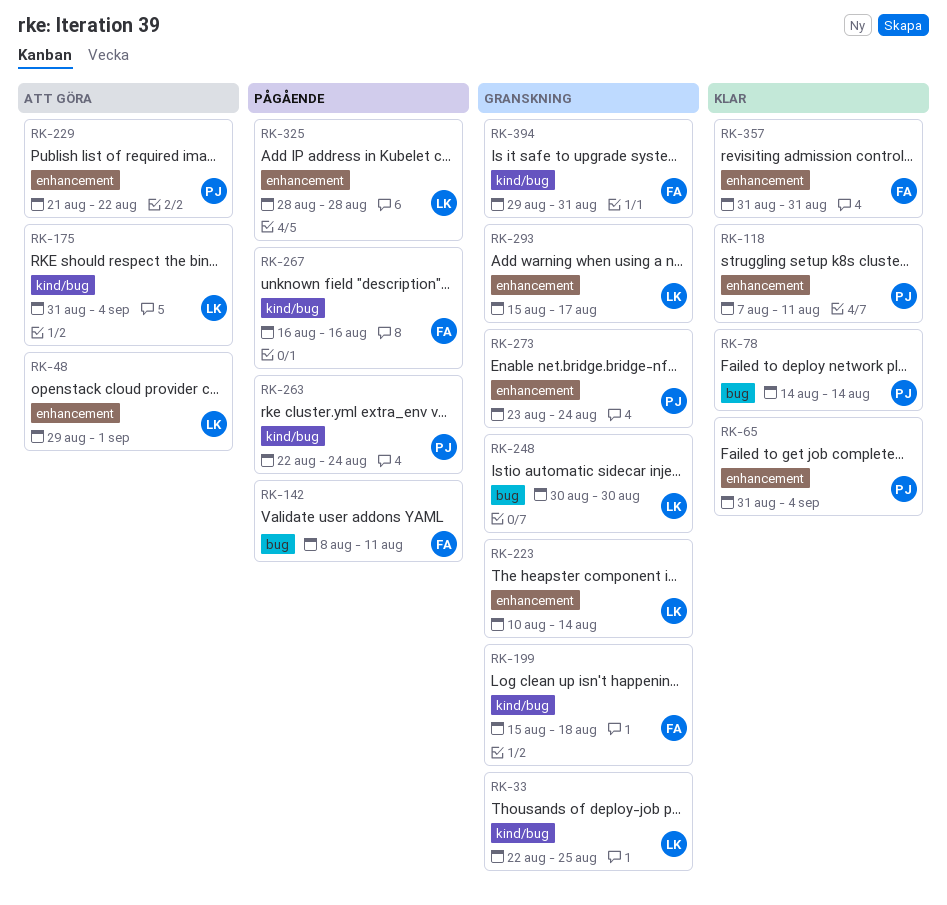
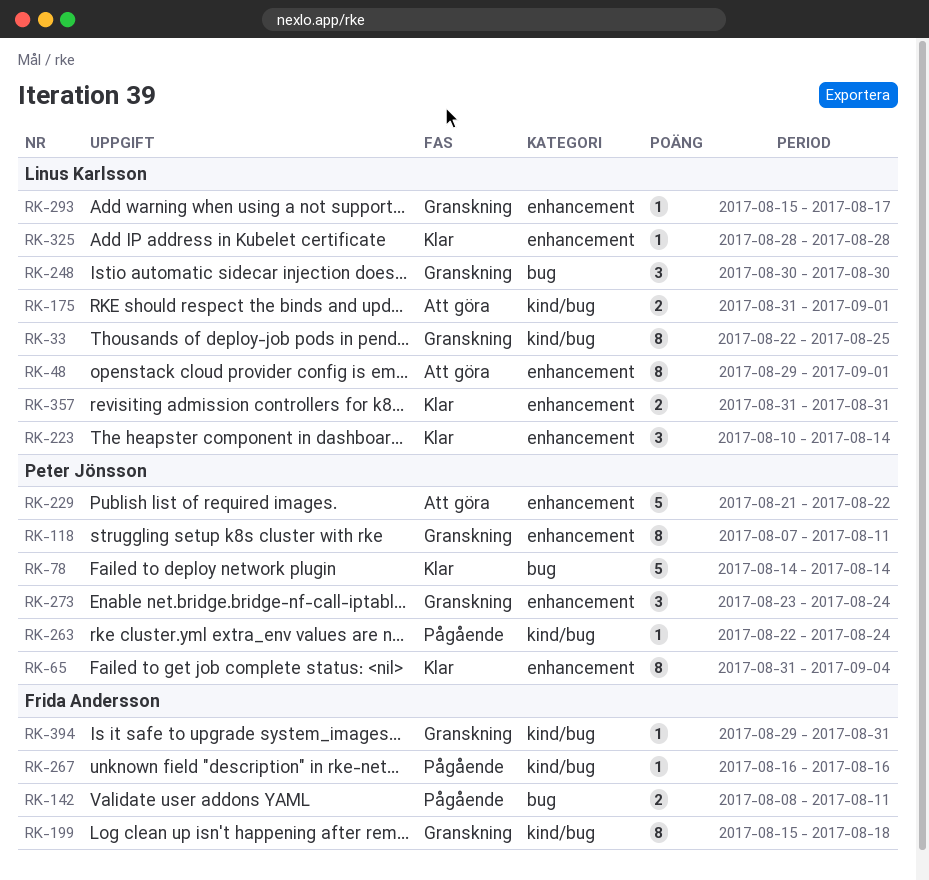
RK-118, status: Klar -> Granskning
RK-175, due: Sep 4 -> Sep 1
RK-223, status: Granskning -> Klar
RK-325, status: Pågående -> Klar
RK-357, owner: Frida Andersson -> Linus Karlsson

